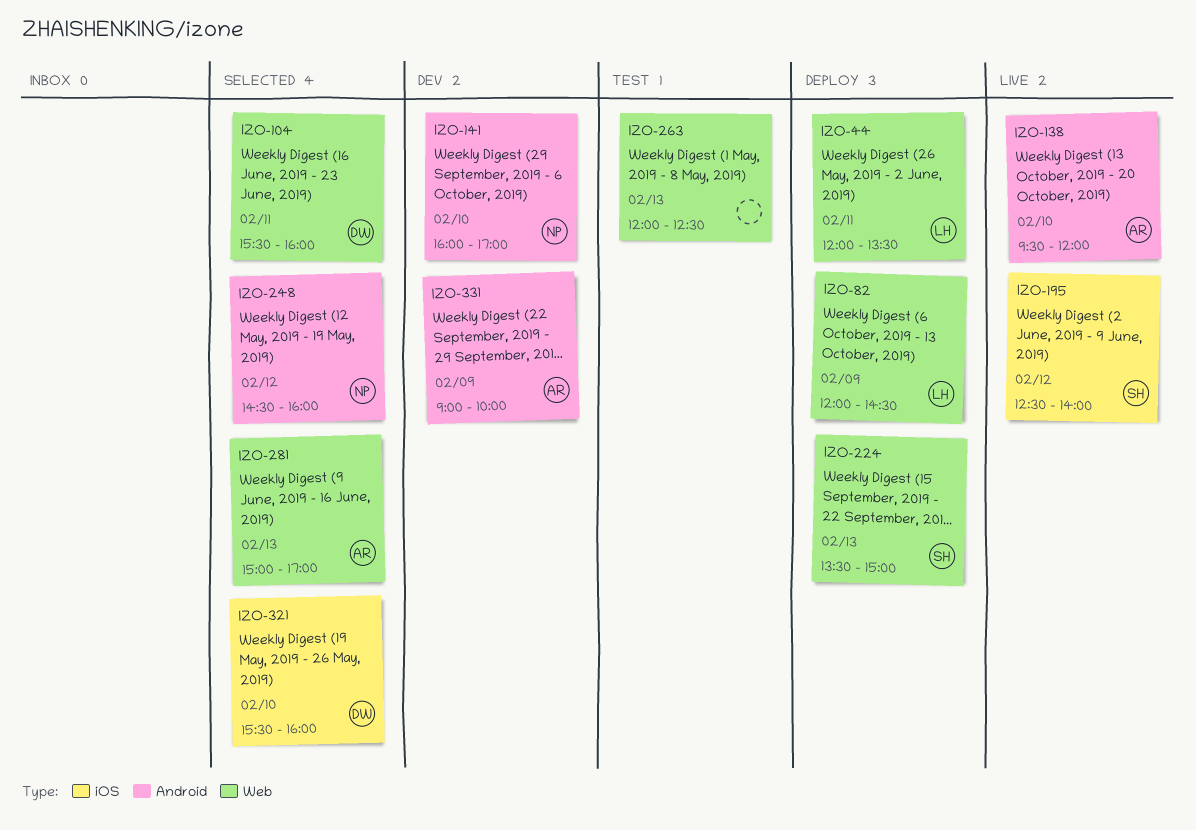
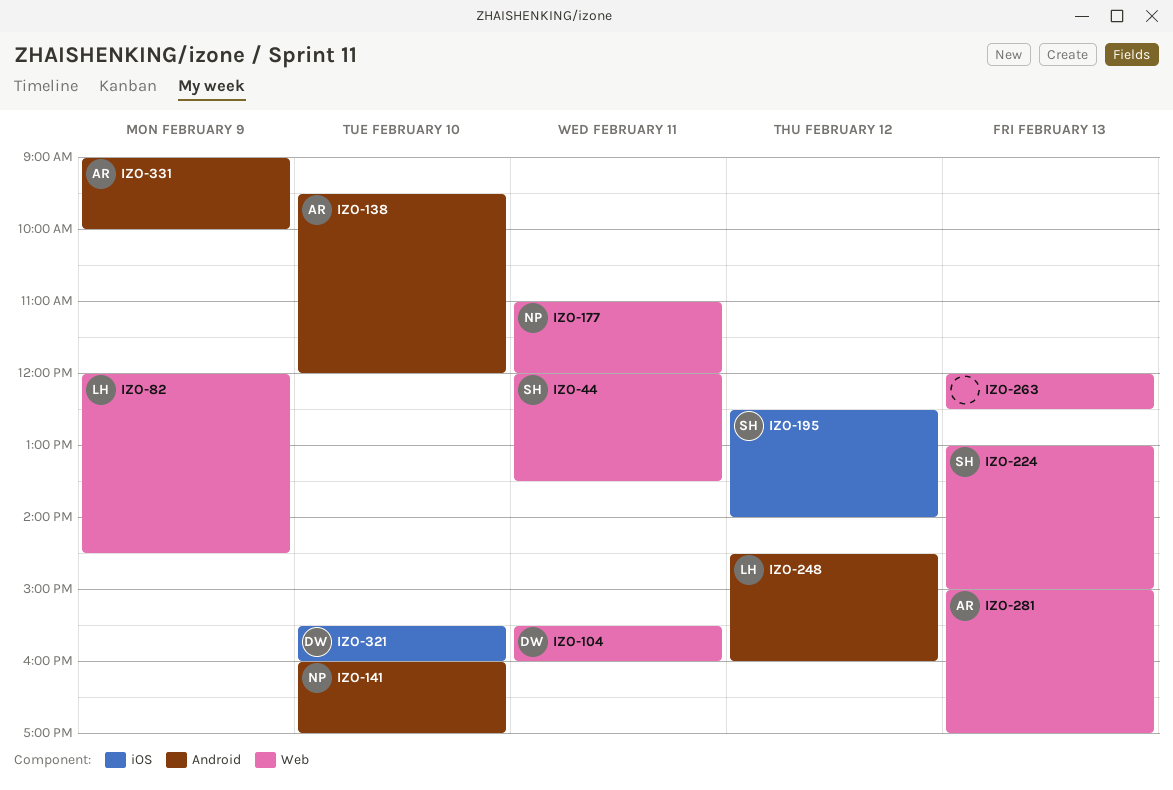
IZO-44, owner: LH -> SH
IZO-177: none -> present
IZO-224, begins: 13:30 -> 13:00
IZO-248, owner: NP -> LH

